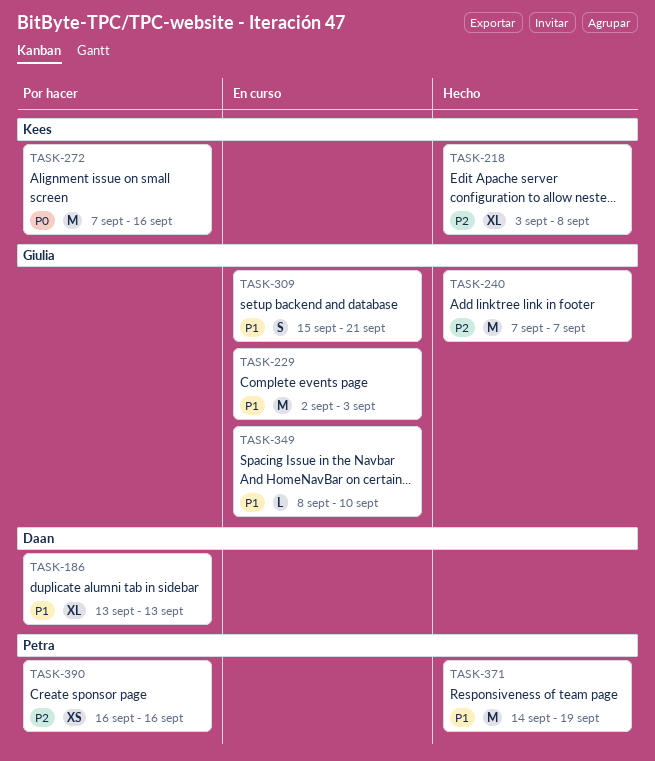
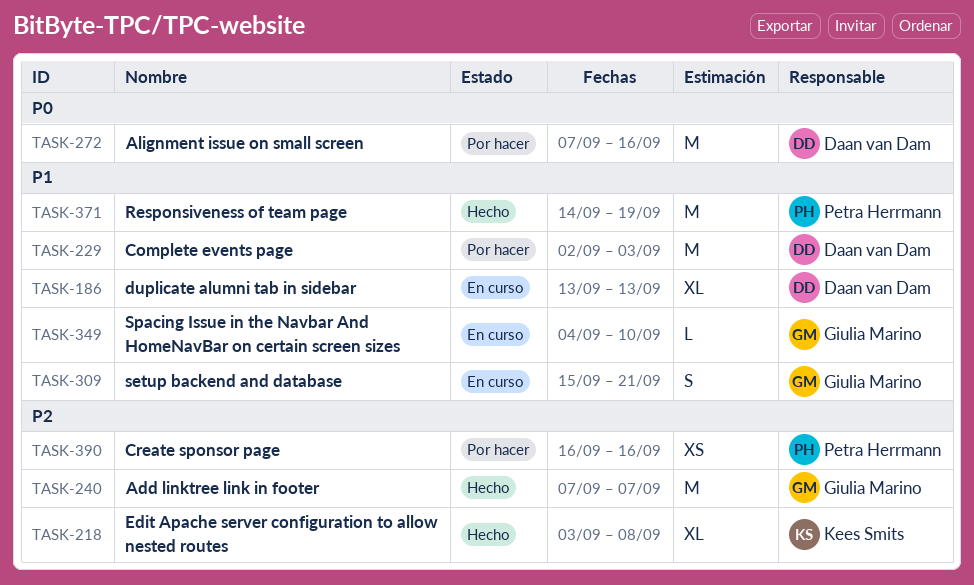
TASK-186, status: Por hacer -> En curso
TASK-229, status: En curso -> Por hacer
TASK-229, owner: Giulia Marino -> Daan van Dam
TASK-272, owner: Kees Smits -> Daan van Dam
TASK-349, start: Sep 8 -> Sep 4

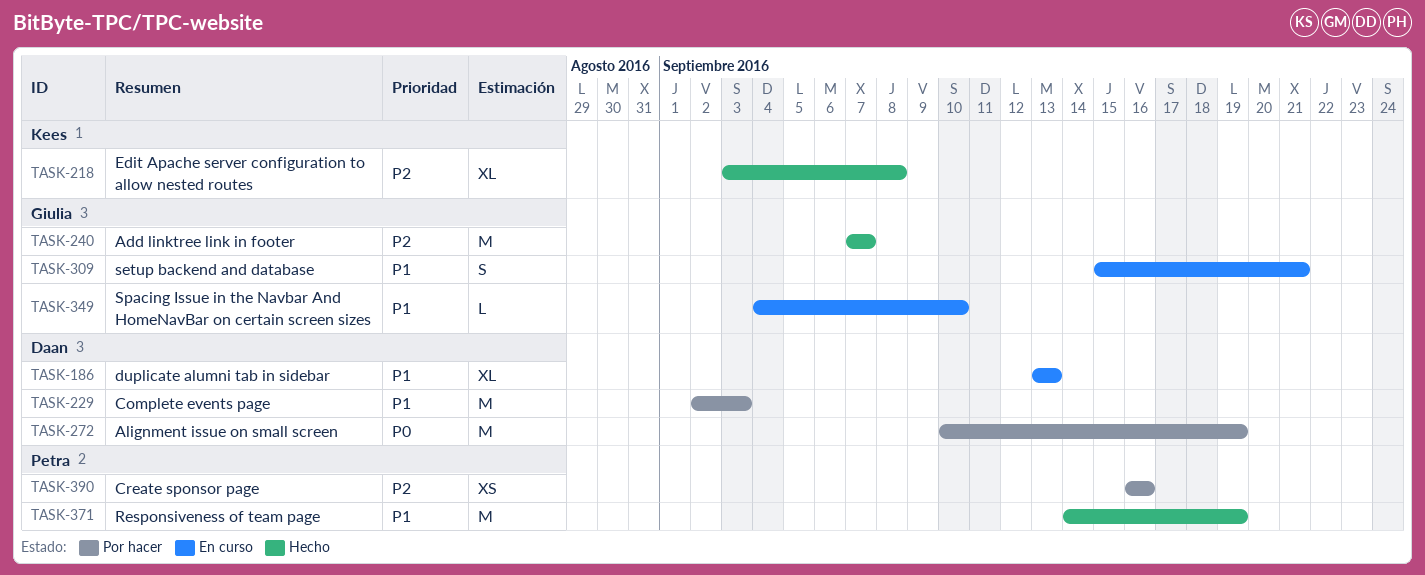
TASK-272, start: Sep 7 -> Sep 10
TASK-272, due: Sep 16 -> Sep 19

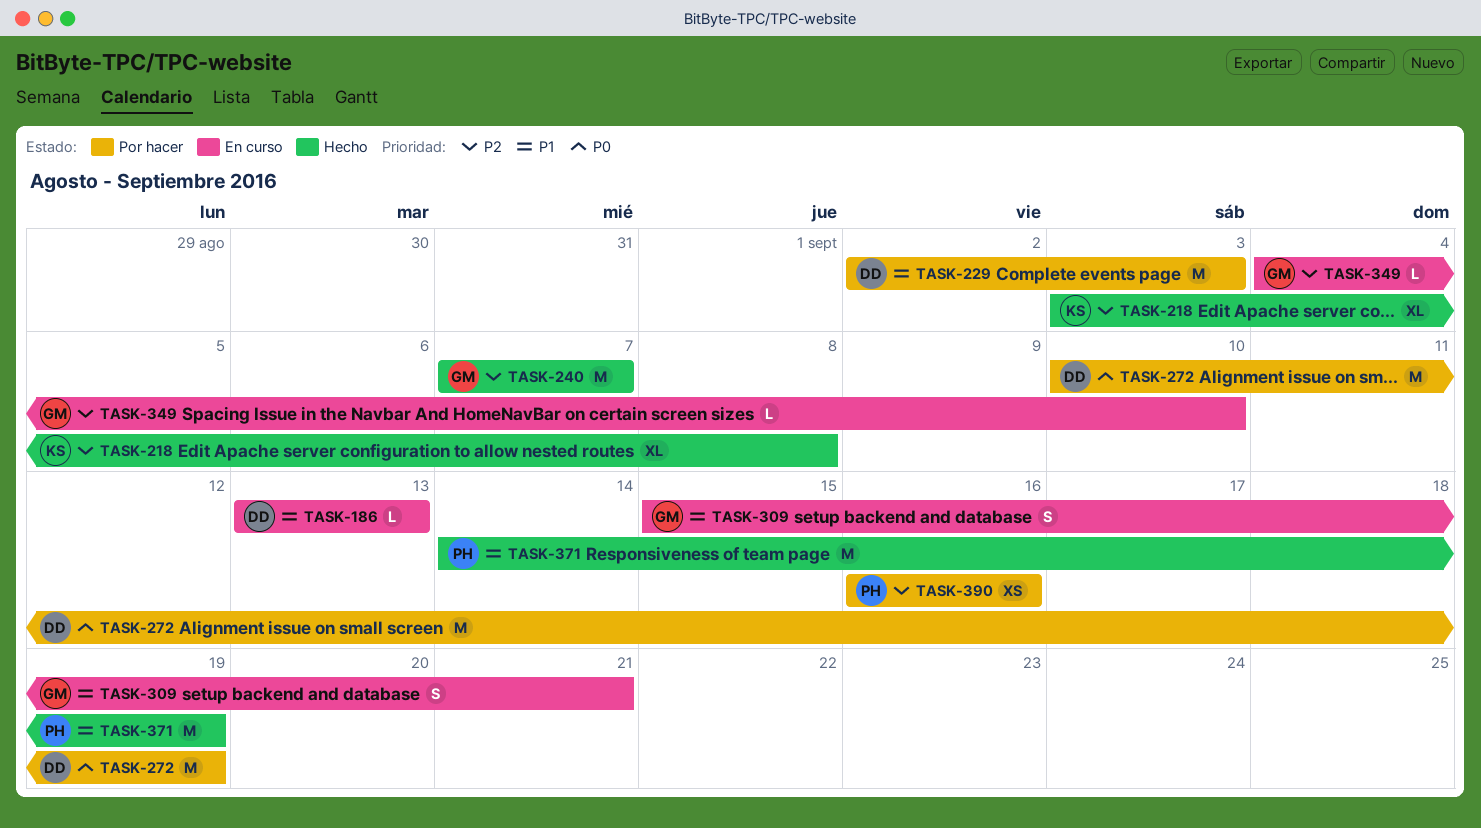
TASK-186, estimate: XL -> L
TASK-349, priority: P1 -> P2

